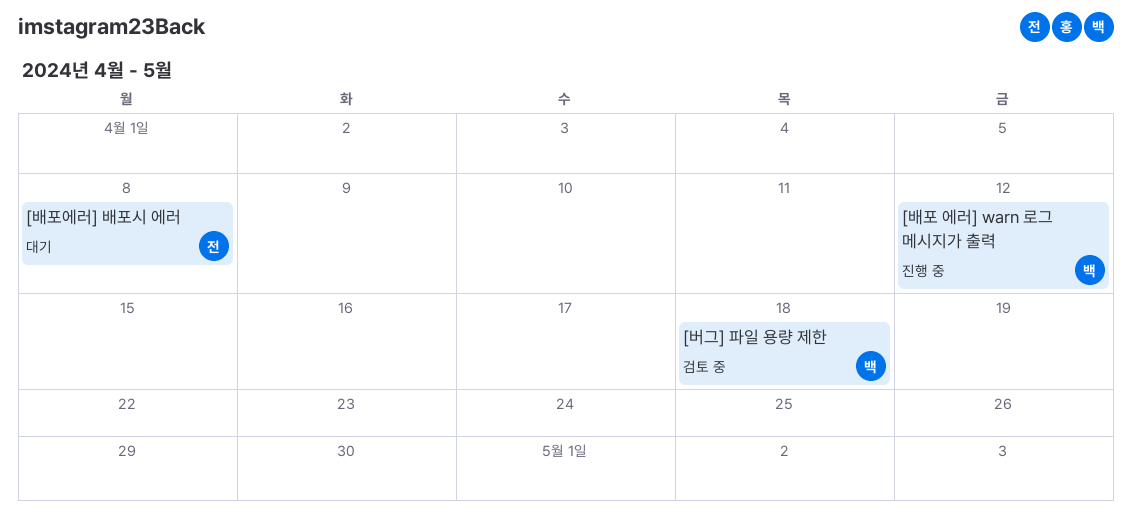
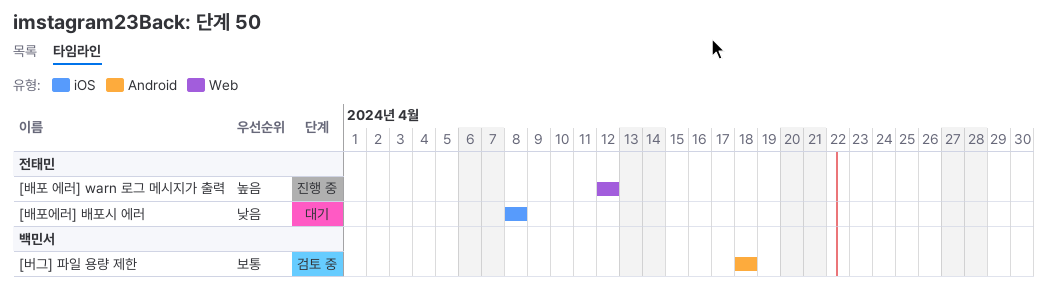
[배포 에러] warn 로그 메시지가 출력, owner: 백민서 -> 전태민

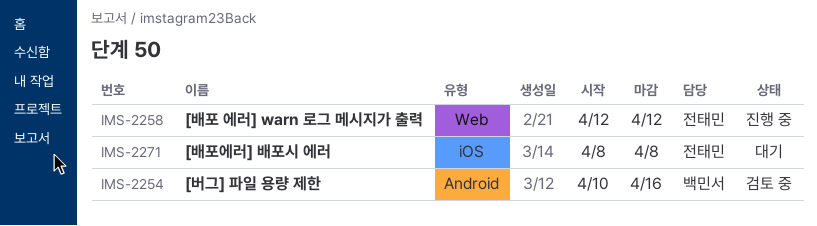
[버그] 파일 용량 제한, start: Apr 18 -> Apr 10
[버그] 파일 용량 제한, due: Apr 18 -> Apr 16

